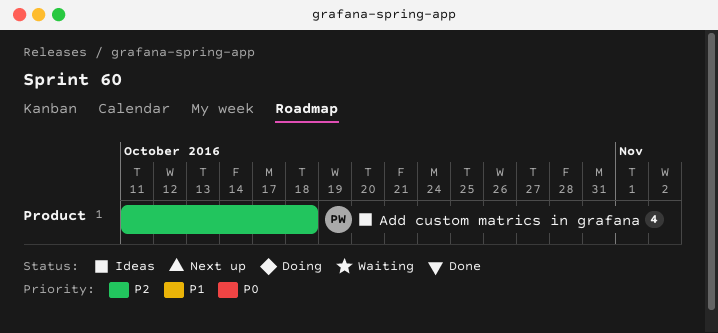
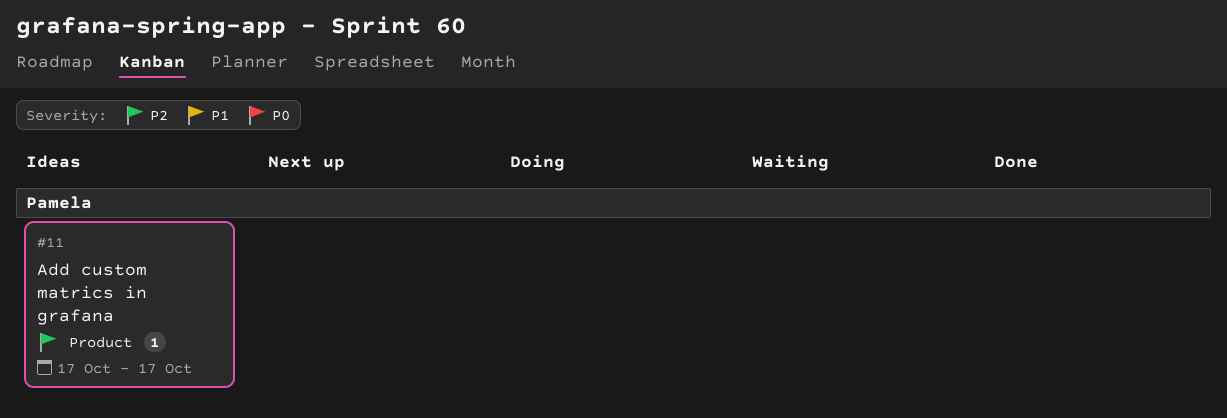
Add custom matrics in grafana, estimate: 4 -> 1
Add custom matrics in grafana, start: Oct 11 -> Oct 17
Add custom matrics in grafana, due: Oct 18 -> Oct 17

